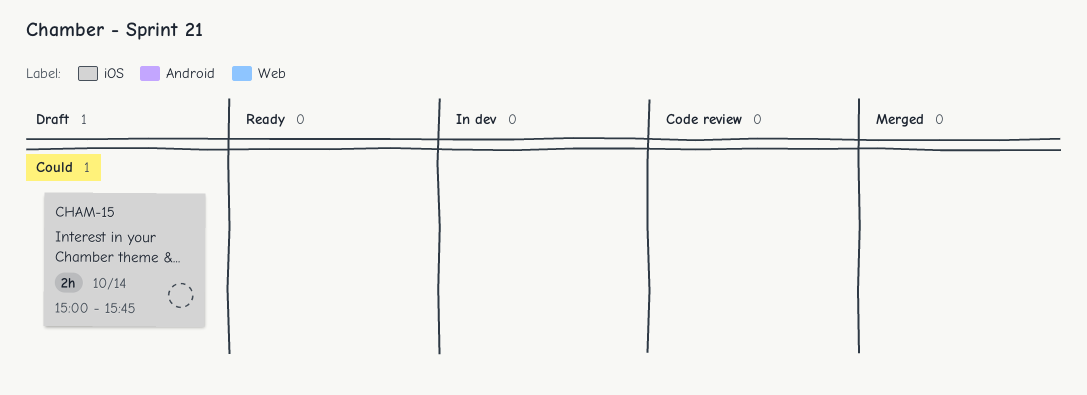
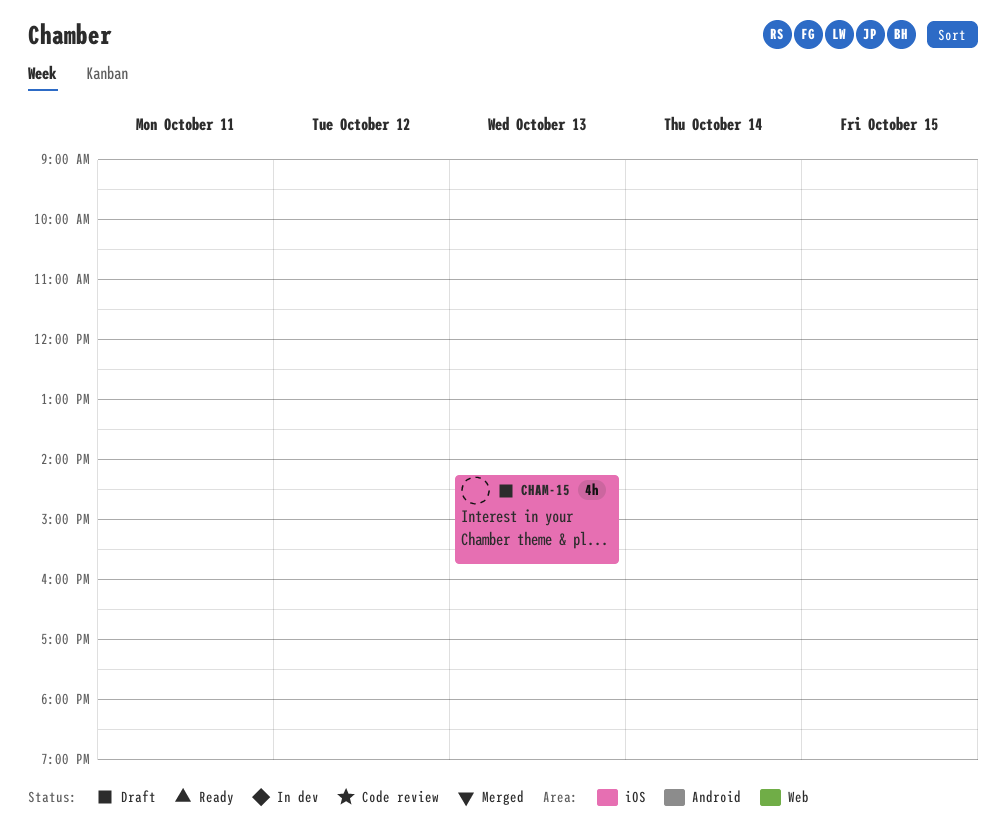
CHAM-15, estimate: 2h -> 4h
CHAM-15, day: Oct 14 -> Oct 13
CHAM-15, begins: 15:00 -> 14:15

